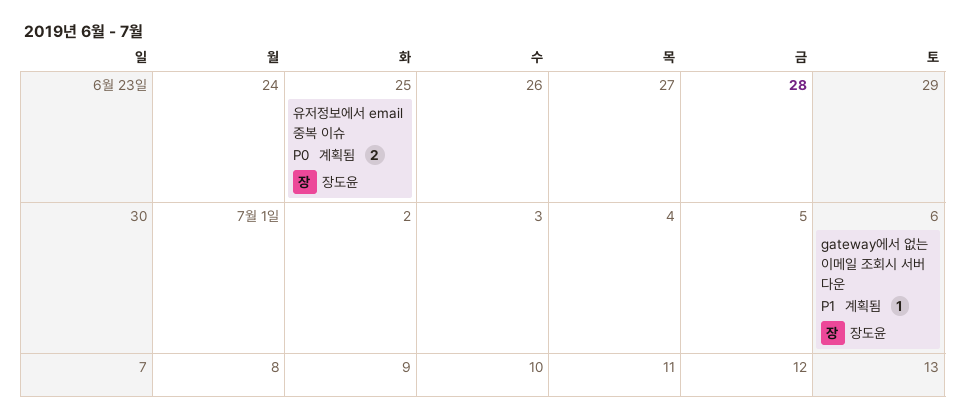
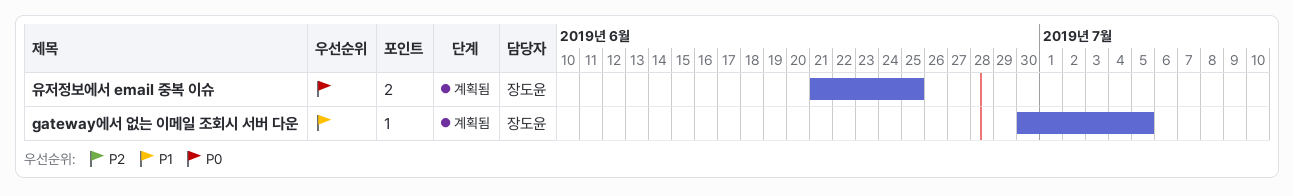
gateway에서 없는 이메일 조회시 서버 다운, due: Jul 6 -> Jul 5

